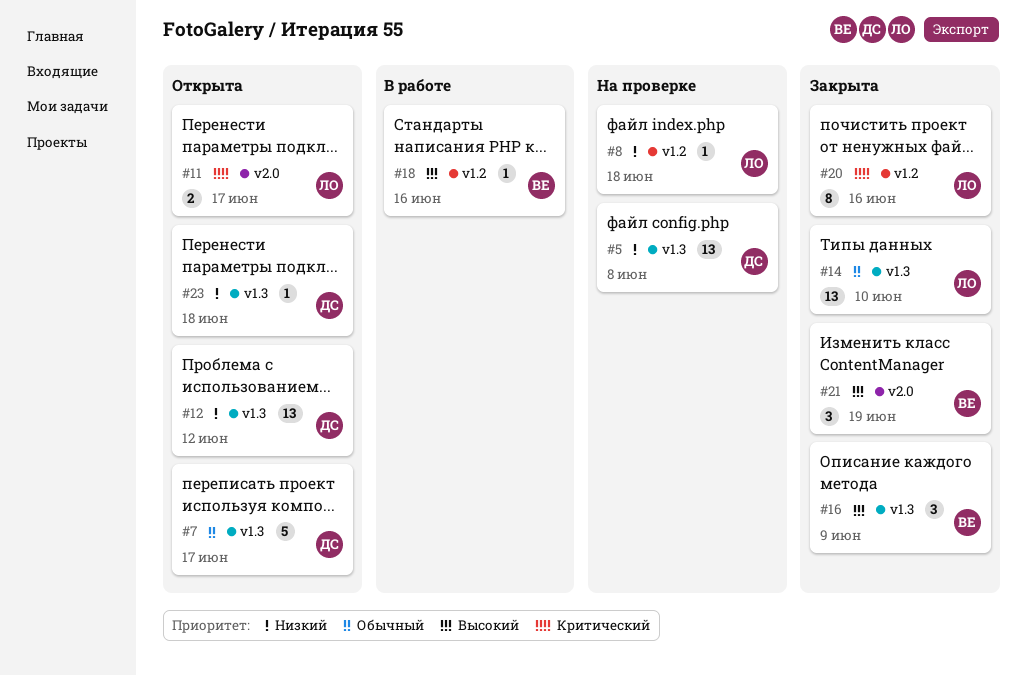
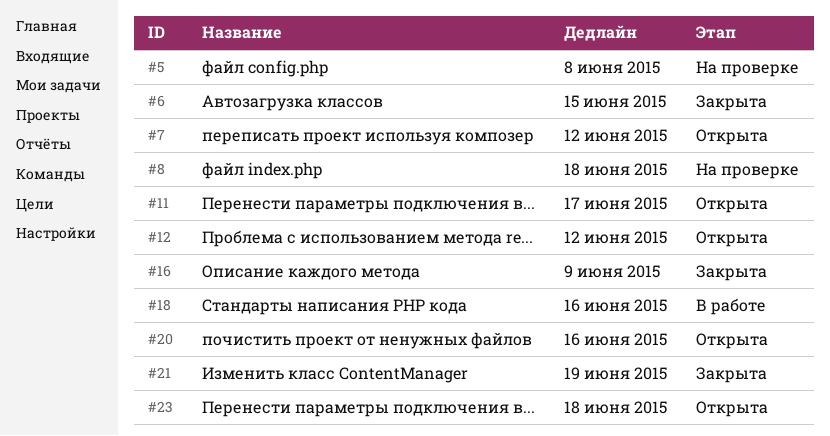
#6: none -> present
#7, due: Jun 17 -> Jun 12
#14: present -> none
#20, status: Закрыта -> Открыта

